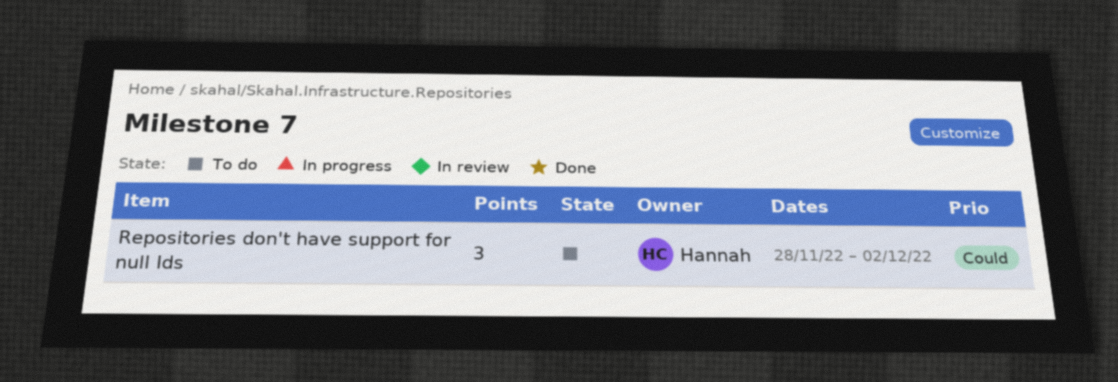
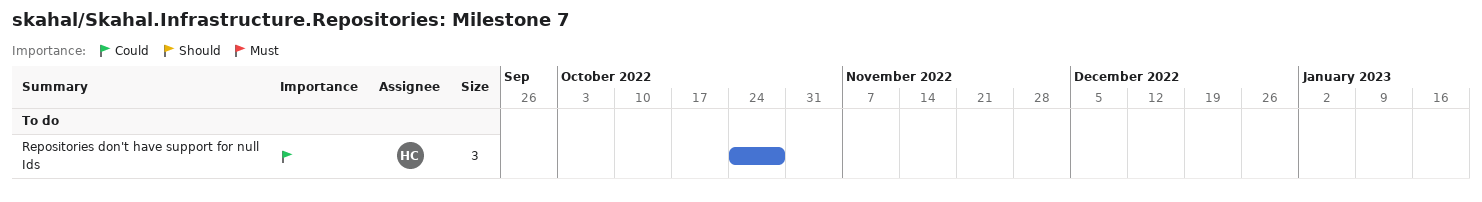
Repositories don't have support for null Ids, start: Nov 28 -> Oct 24
Repositories don't have support for null Ids, due: Dec 2 -> Oct 28

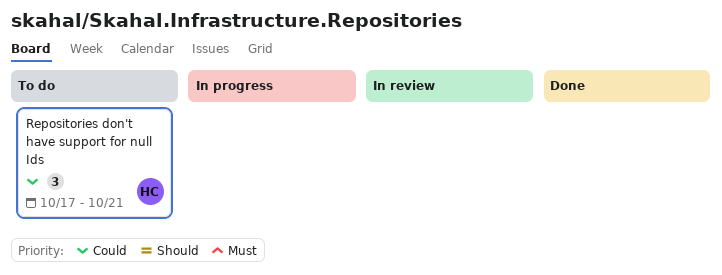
Repositories don't have support for null Ids, start: Oct 24 -> Oct 17
Repositories don't have support for null Ids, due: Oct 28 -> Oct 21

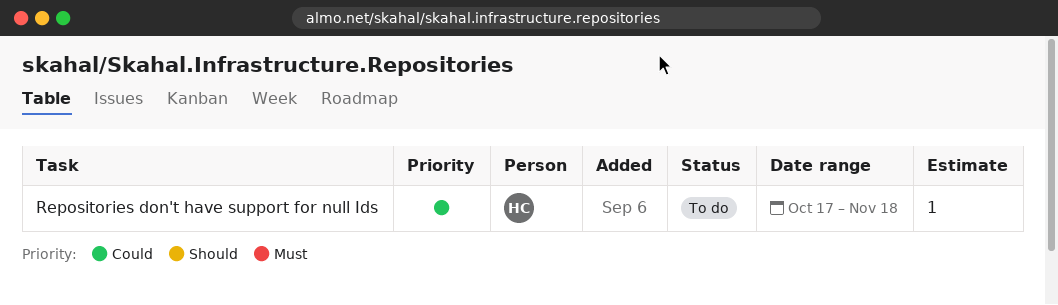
Repositories don't have support for null Ids, estimate: 3 -> 1
Repositories don't have support for null Ids, due: Oct 21 -> Nov 18

